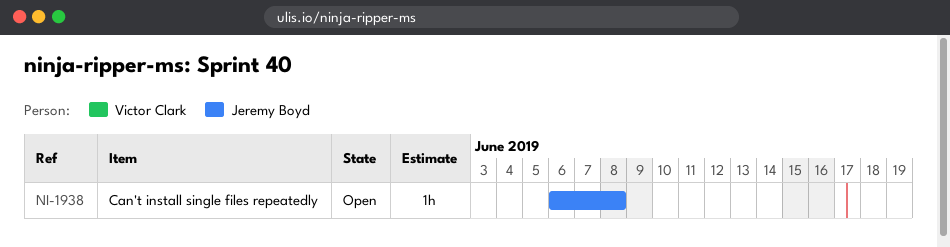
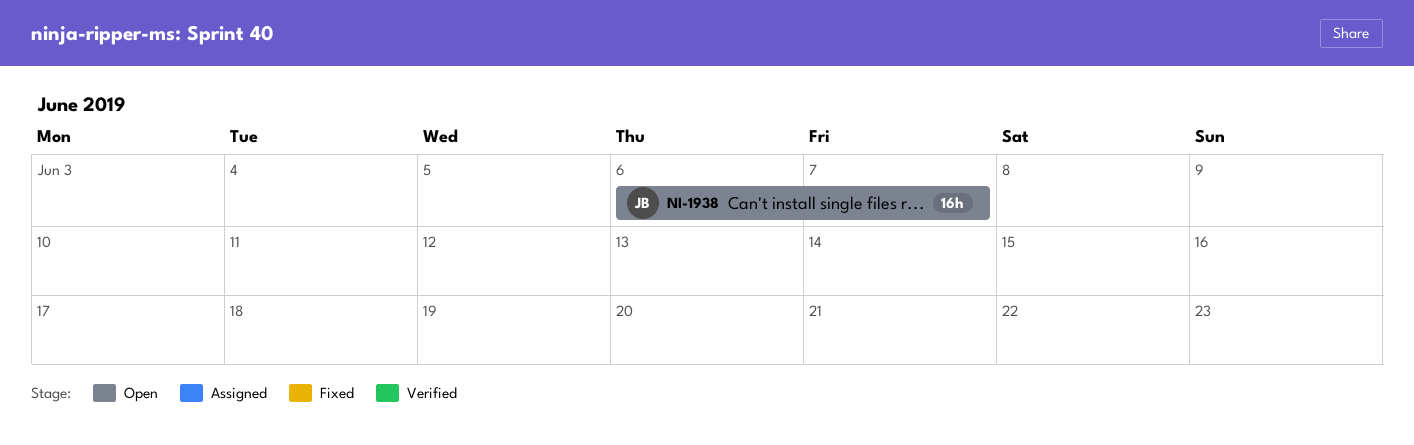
NI-1938, estimate: 1h -> 16h
NI-1938, due: Jun 8 -> Jun 7

